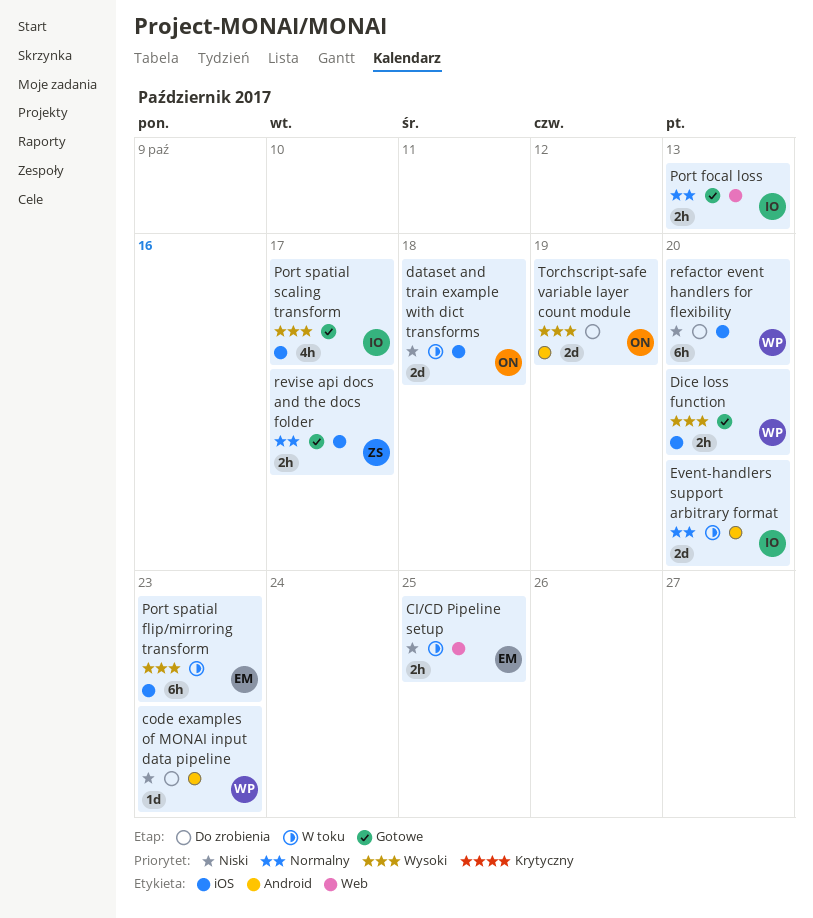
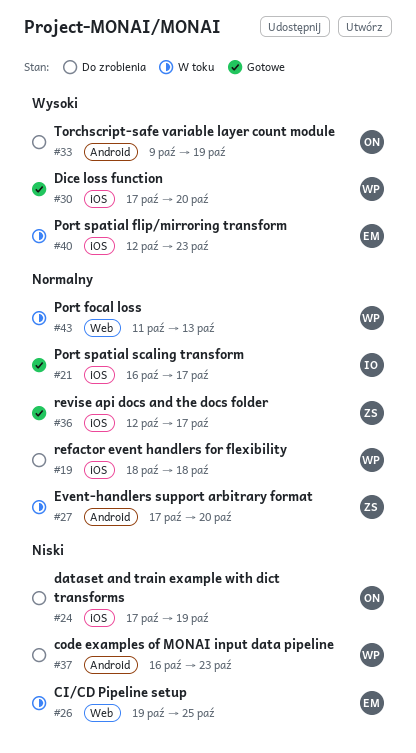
dataset and train example with dict transforms, status: W toku -> Do zrobienia
dataset and train example with dict transforms, due: Oct 18 -> Oct 19
Event-handlers support arbitrary format, owner: IO -> ZS
Port focal loss, status: Gotowe -> W toku
Port focal loss, owner: IO -> WP
Port spatial scaling transform, priority: Wysoki -> Normalny
refactor event handlers for flexibility, priority: Niski -> Normalny
refactor event handlers for flexibility, due: Oct 20 -> Oct 18

